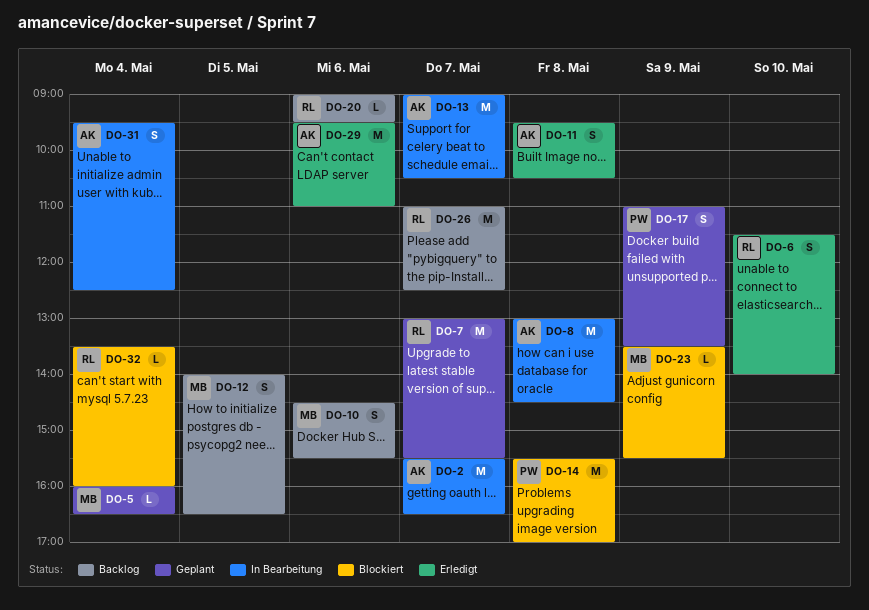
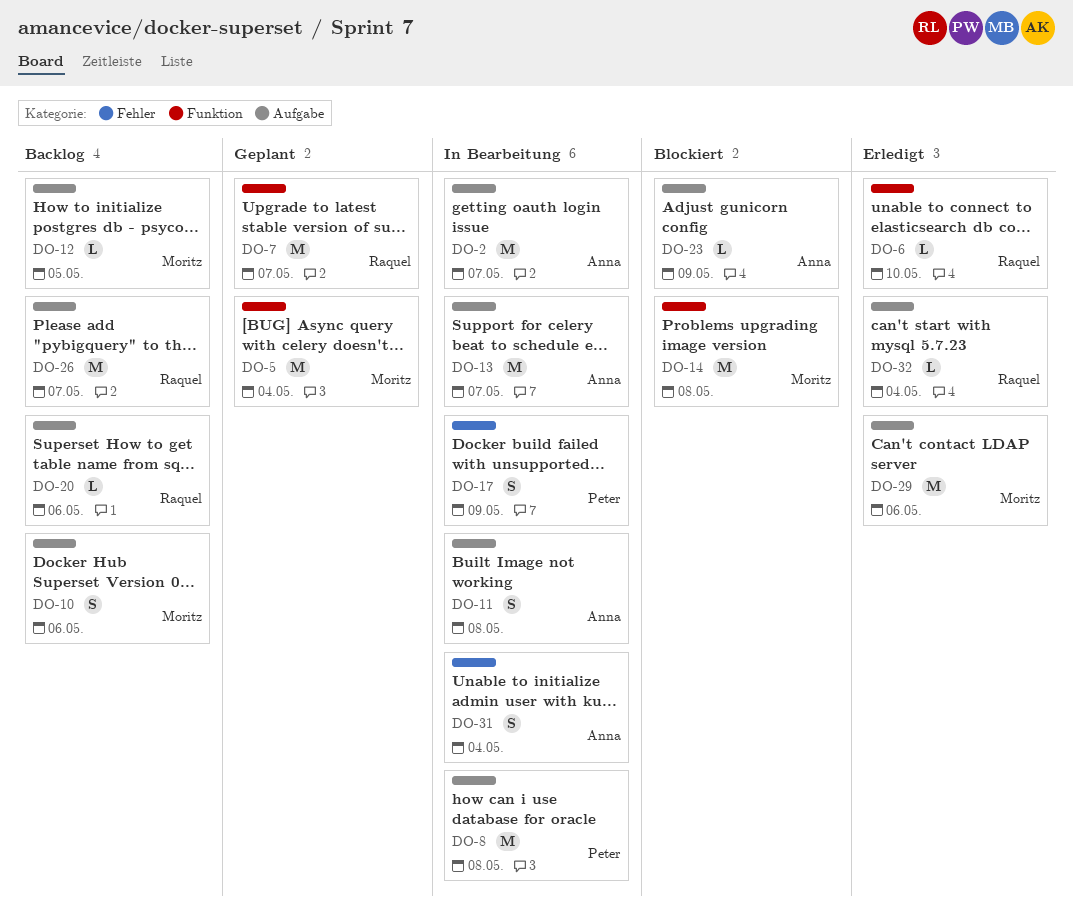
DO-5, estimate: L -> M
DO-6, estimate: S -> L
DO-8, owner: Anna -> Peter
DO-11, status: Erledigt -> In Bearbeitung
DO-12, estimate: S -> L
DO-14, owner: Peter -> Moritz
DO-17, status: Geplant -> In Bearbeitung
DO-23, owner: Moritz -> Anna
DO-29, owner: Anna -> Moritz
DO-32, status: Blockiert -> Erledigt

